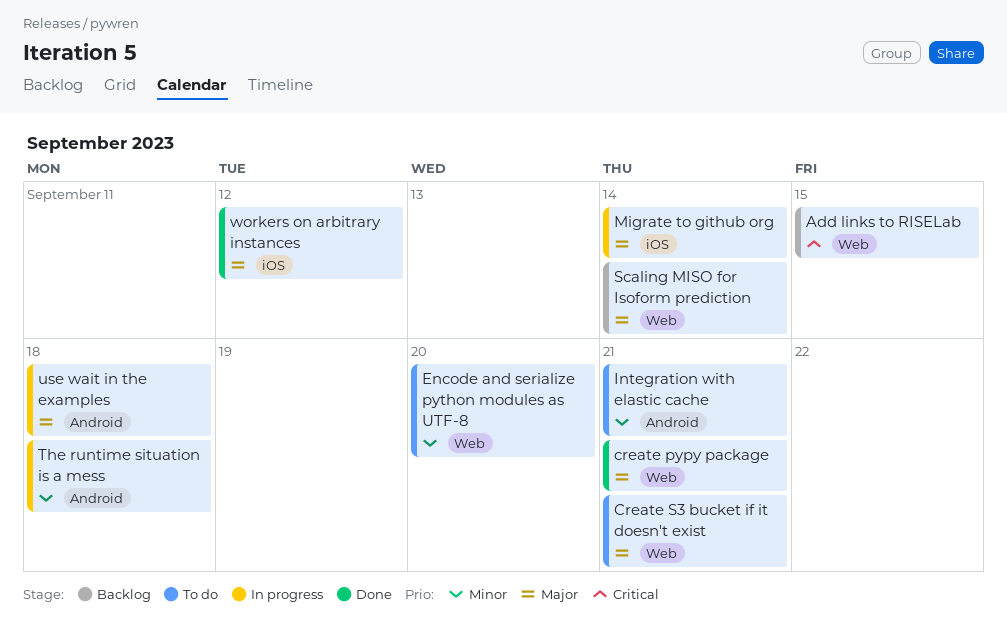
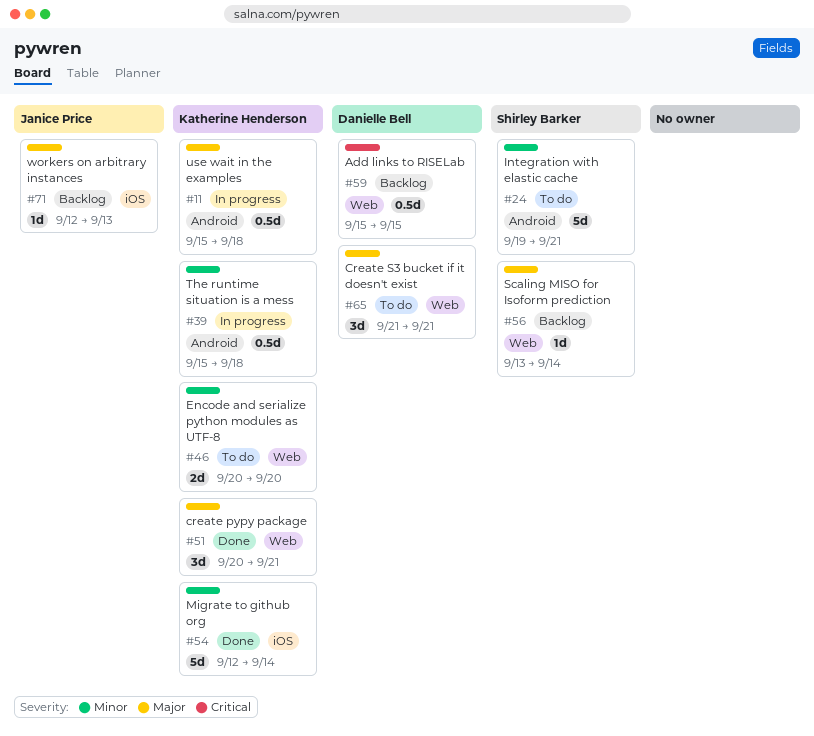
Migrate to github org, status: In progress -> Done
Migrate to github org, priority: Major -> Minor
workers on arbitrary instances, status: Done -> Backlog
workers on arbitrary instances, due: Sep 12 -> Sep 13

